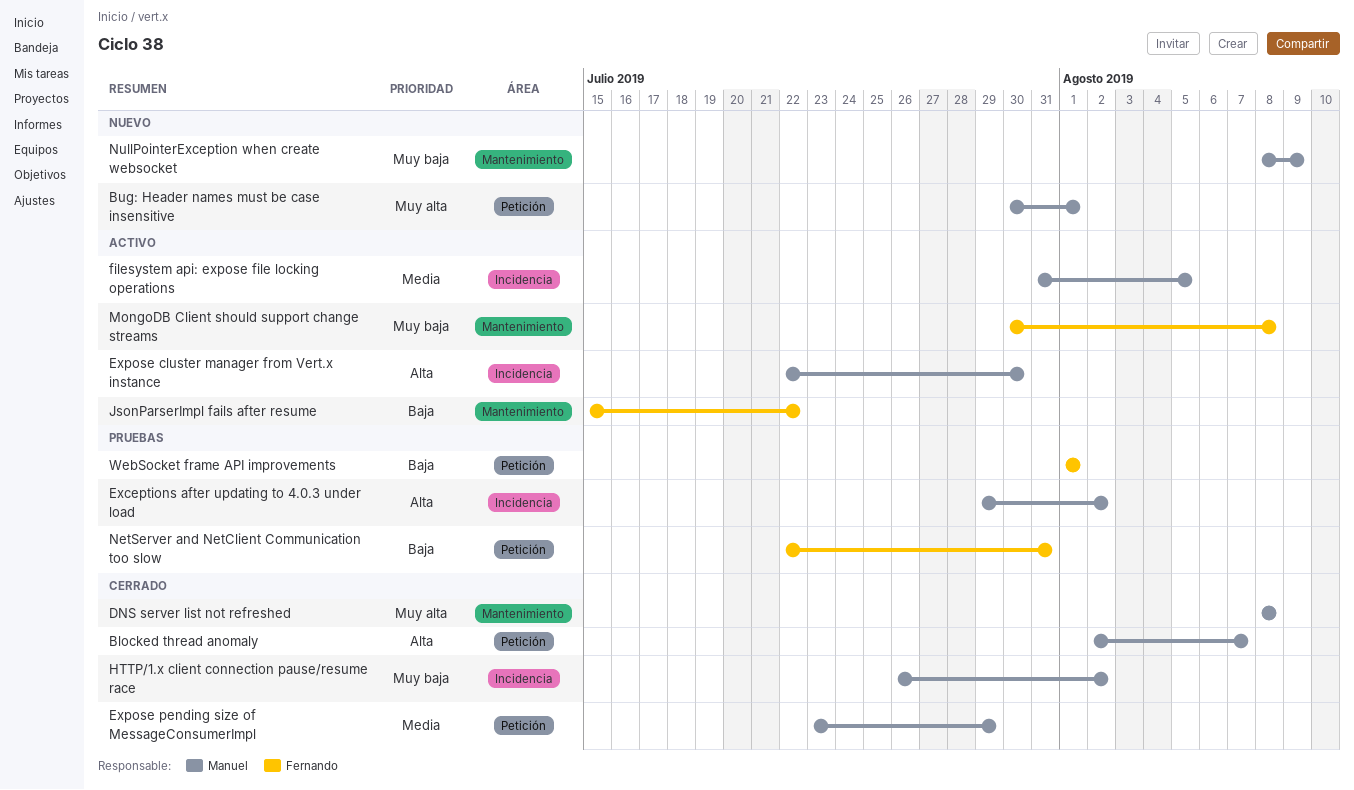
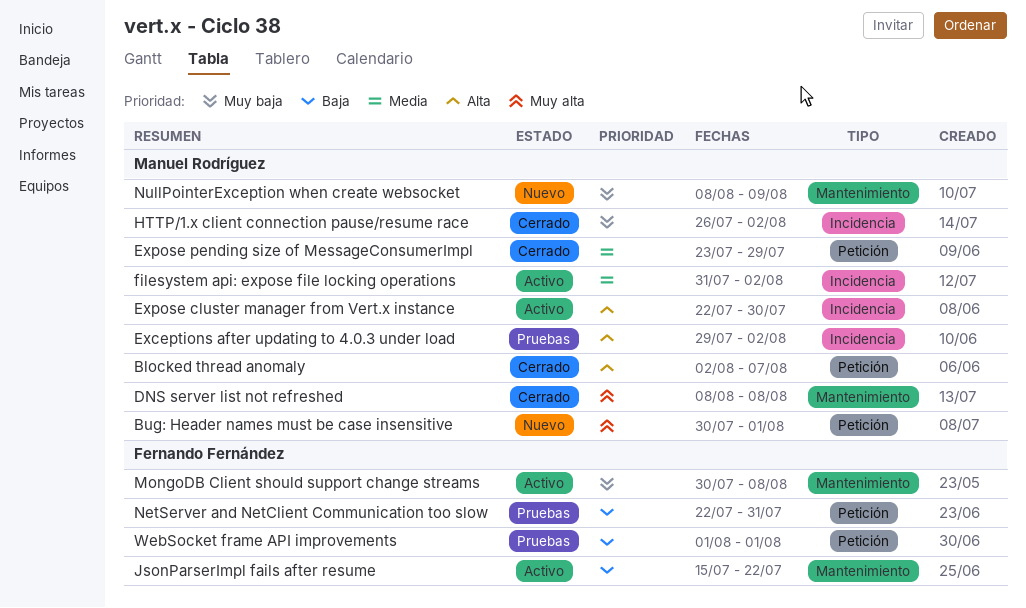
filesystem api: expose file locking operations, due: Aug 5 -> Aug 2

